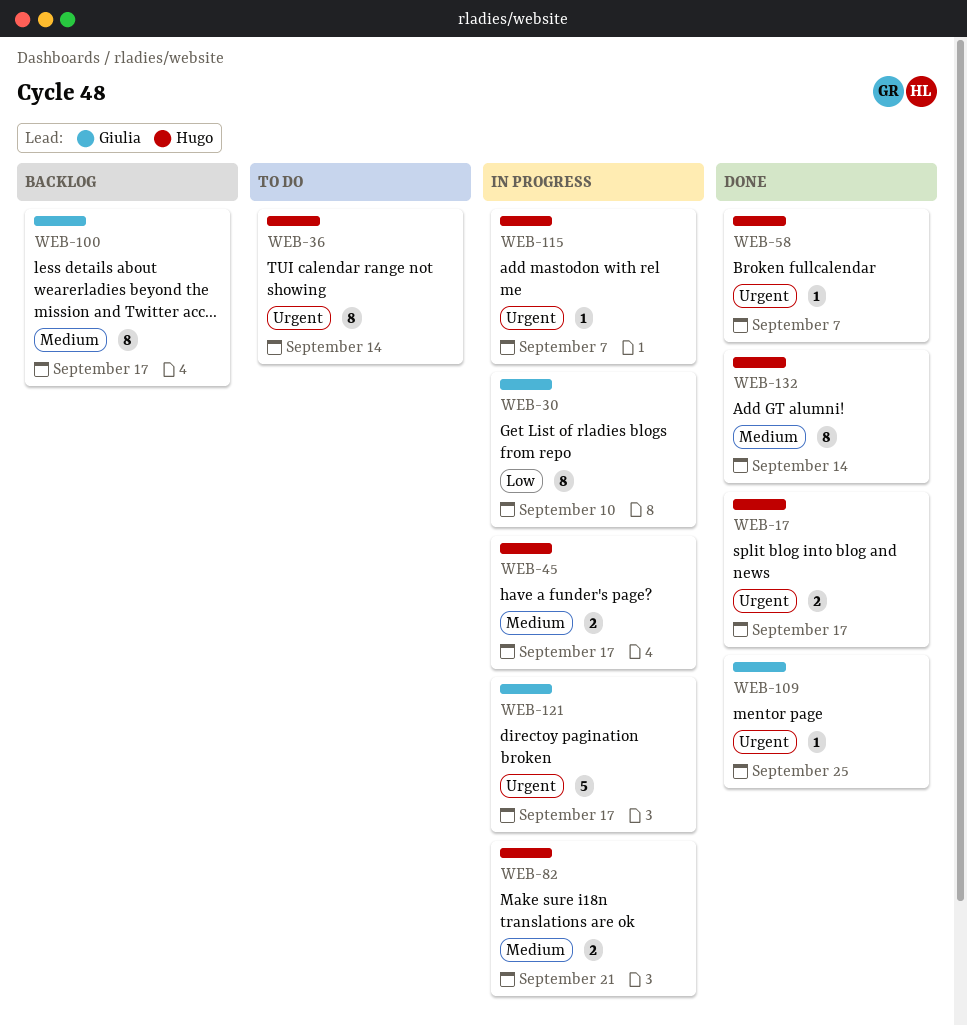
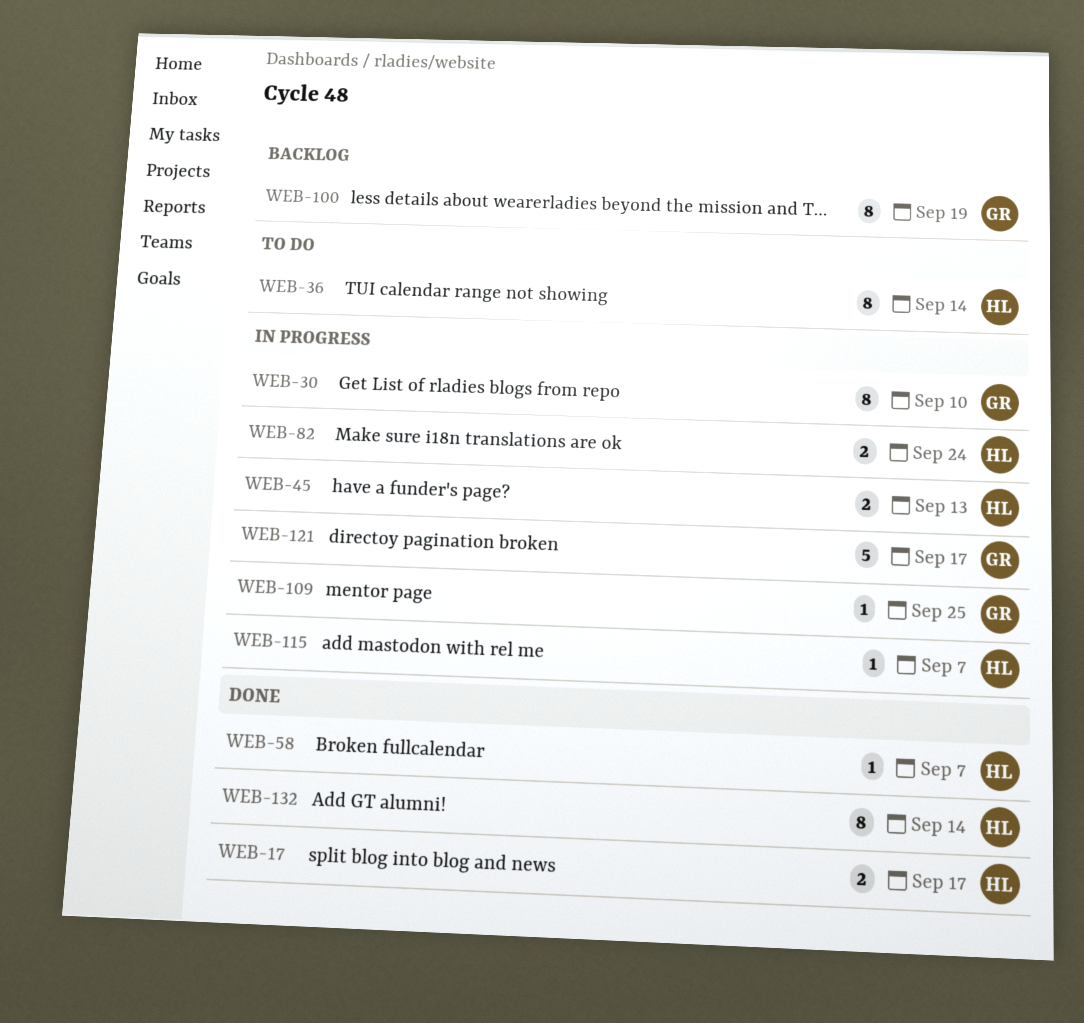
WEB-45, due: Sep 17 -> Sep 13
WEB-82, due: Sep 21 -> Sep 24
WEB-100, due: Sep 17 -> Sep 19
WEB-109, status: Done -> In progress

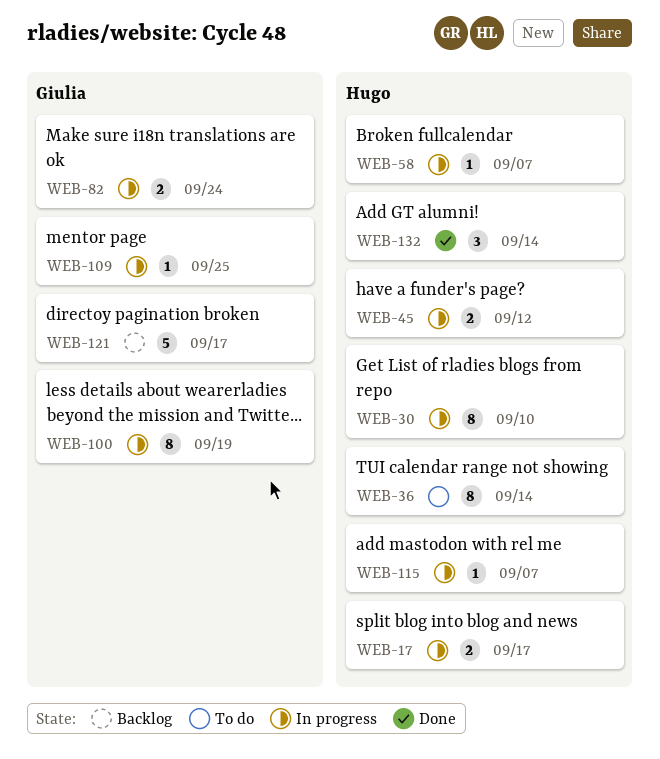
WEB-17, status: Done -> In progress
WEB-30, owner: Giulia -> Hugo
WEB-45, due: Sep 13 -> Sep 12
WEB-58, status: Done -> In progress
WEB-82, owner: Hugo -> Giulia
WEB-100, status: Backlog -> In progress
WEB-121, status: In progress -> Backlog
WEB-132, estimate: 8 -> 3

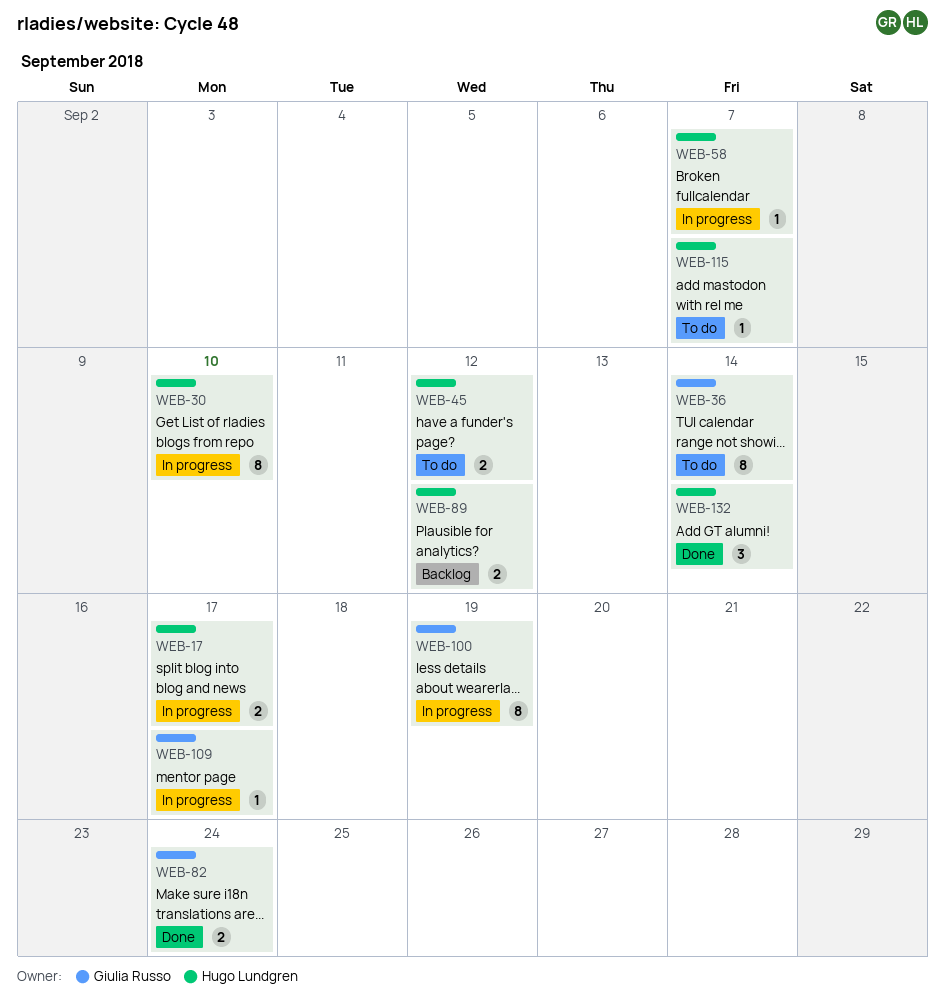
WEB-36, owner: Hugo Lundgren -> Giulia Russo
WEB-45, status: In progress -> To do
WEB-82, status: In progress -> Done
WEB-89: none -> present
WEB-109, due: Sep 25 -> Sep 17
WEB-115, status: In progress -> To do
WEB-121: present -> none

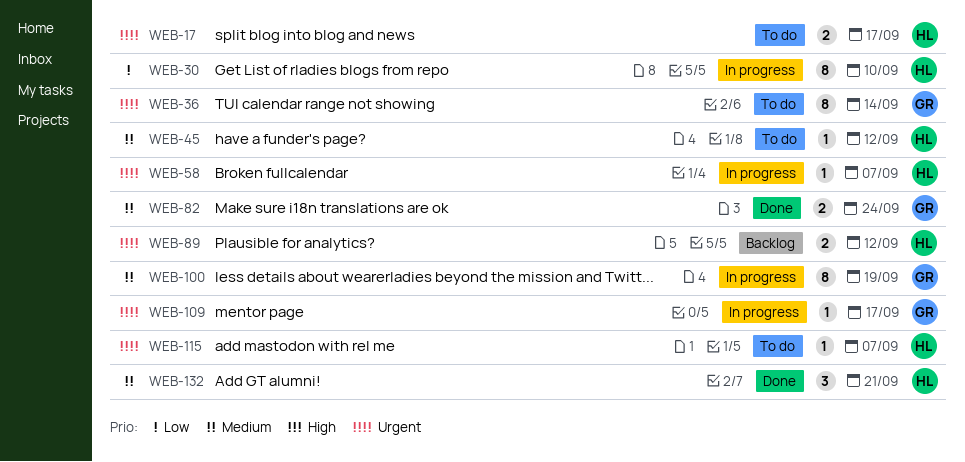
WEB-17, status: In progress -> To do
WEB-45, estimate: 2 -> 1
WEB-132, due: Sep 14 -> Sep 21

